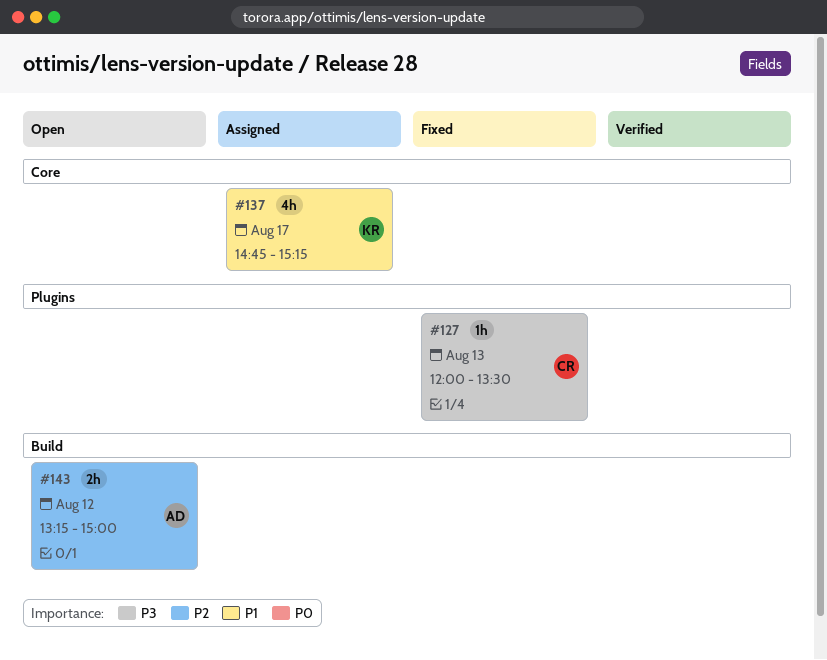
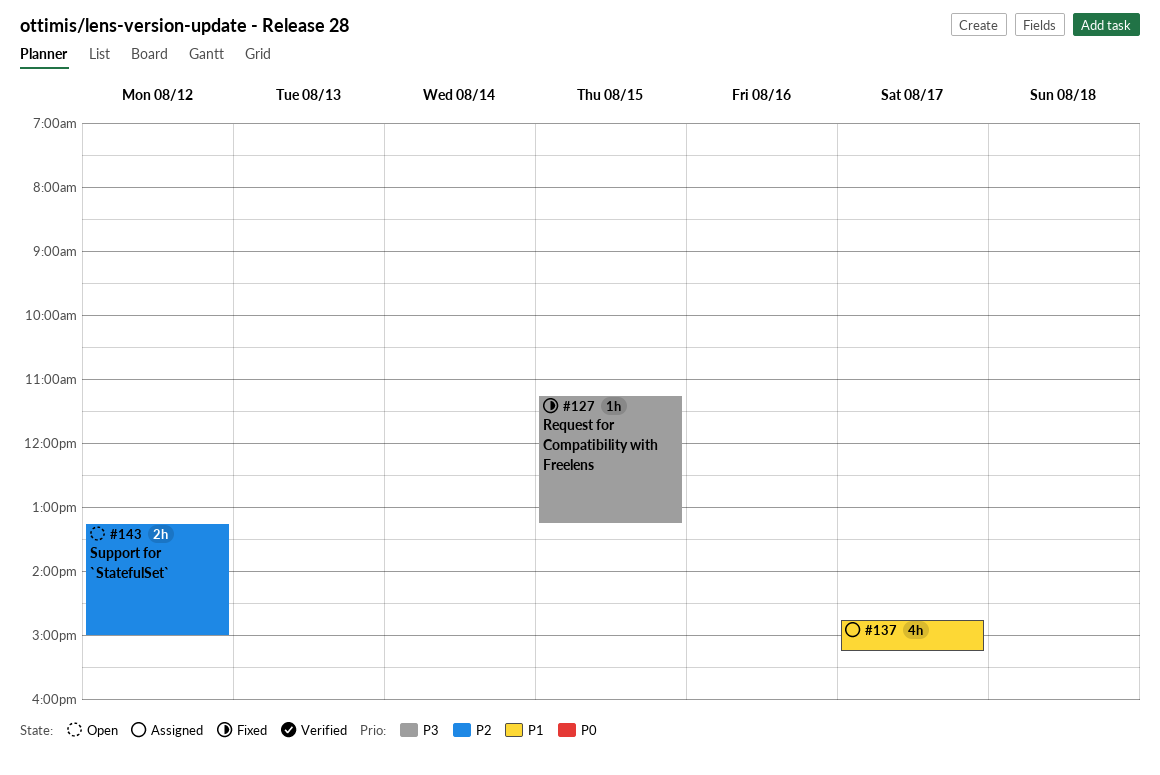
#127, day: Aug 13 -> Aug 15
#127, begins: 12:00 -> 11:15
#127, ends: 13:30 -> 13:15

